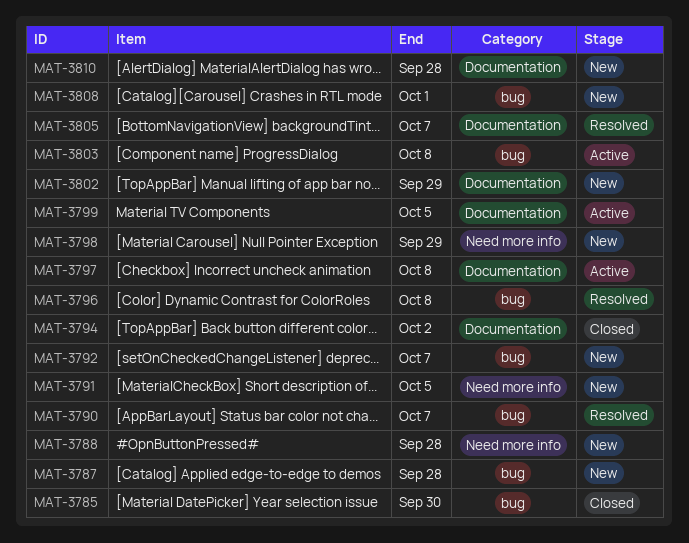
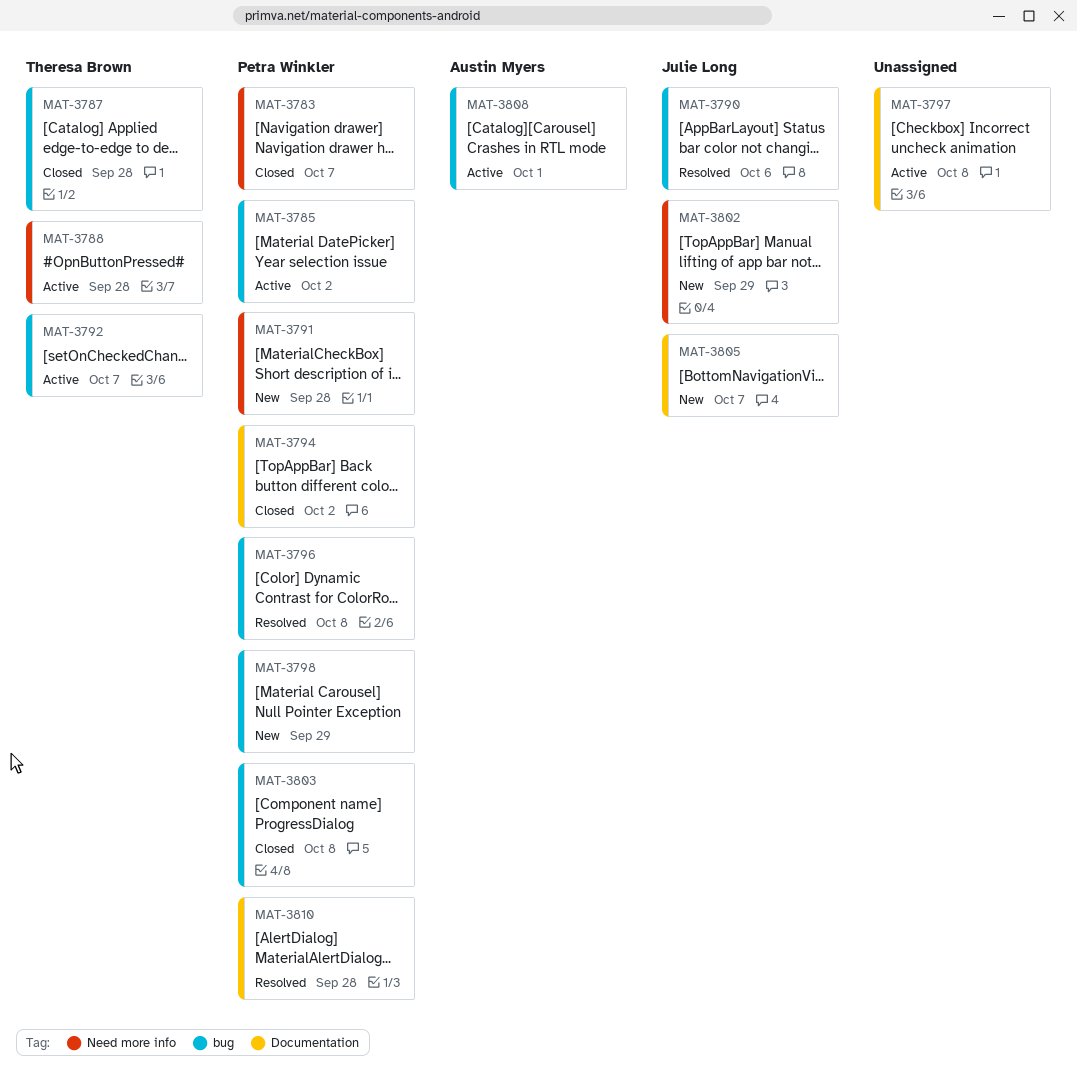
MAT-3783: none -> present
MAT-3785, status: Closed -> Active
MAT-3785, due: Sep 30 -> Oct 2
MAT-3787, status: New -> Closed
MAT-3788, status: New -> Active
MAT-3790, due: Oct 7 -> Oct 6
MAT-3791, due: Oct 5 -> Sep 28
MAT-3792, status: New -> Active
MAT-3798, label: Need more info -> bug
MAT-3799: present -> none
MAT-3802, label: Documentation -> Need more info
MAT-3803, status: Active -> Closed
MAT-3805, status: Resolved -> New
MAT-3808, status: New -> Active
MAT-3810, status: New -> Resolved

